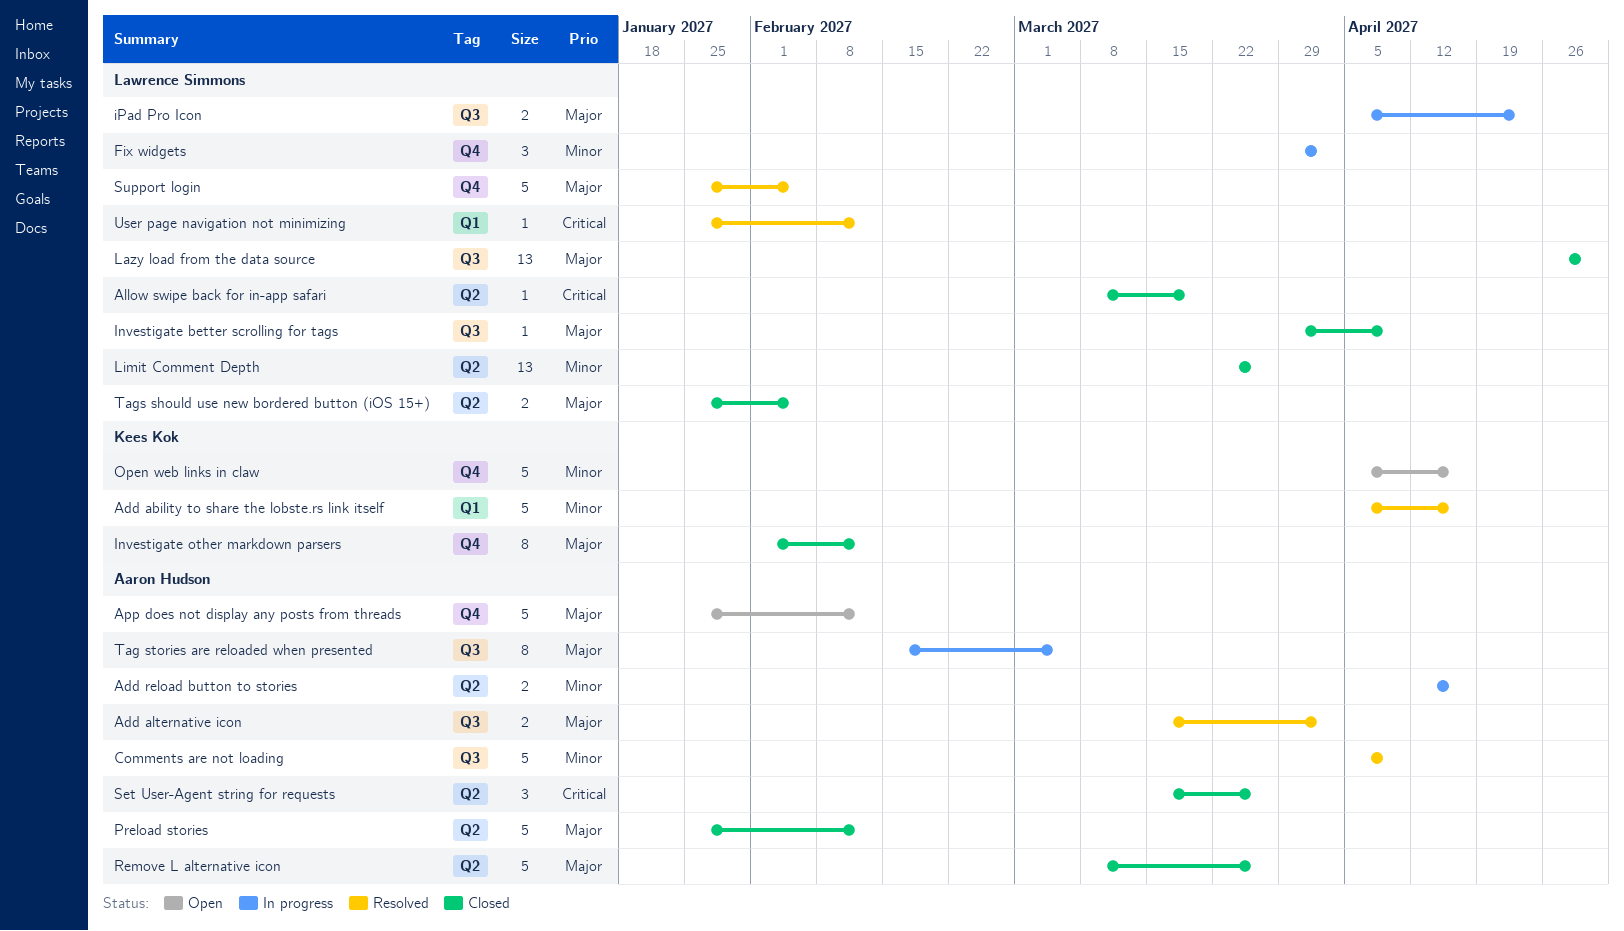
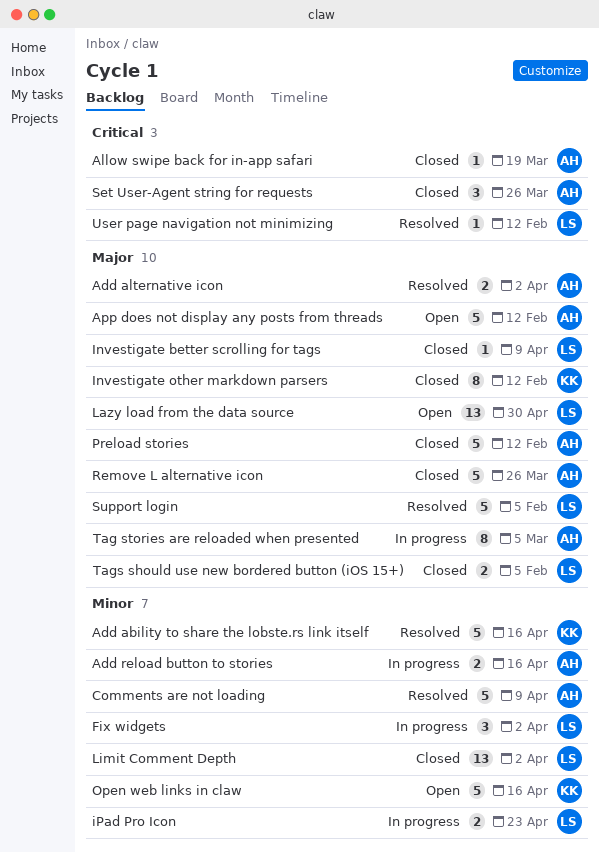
Allow swipe back for in-app safari, owner: Lawrence Simmons -> Aaron Hudson
iPad Pro Icon, priority: Major -> Minor
Lazy load from the data source, status: Closed -> Open
Limit Comment Depth, due: Mar 26 -> Apr 2

